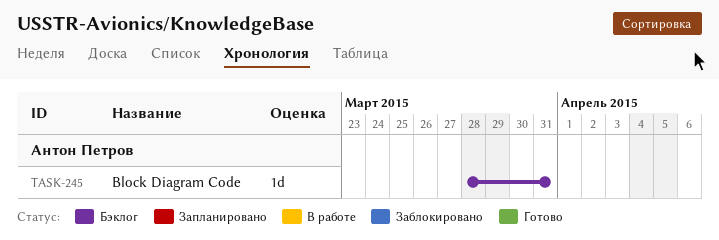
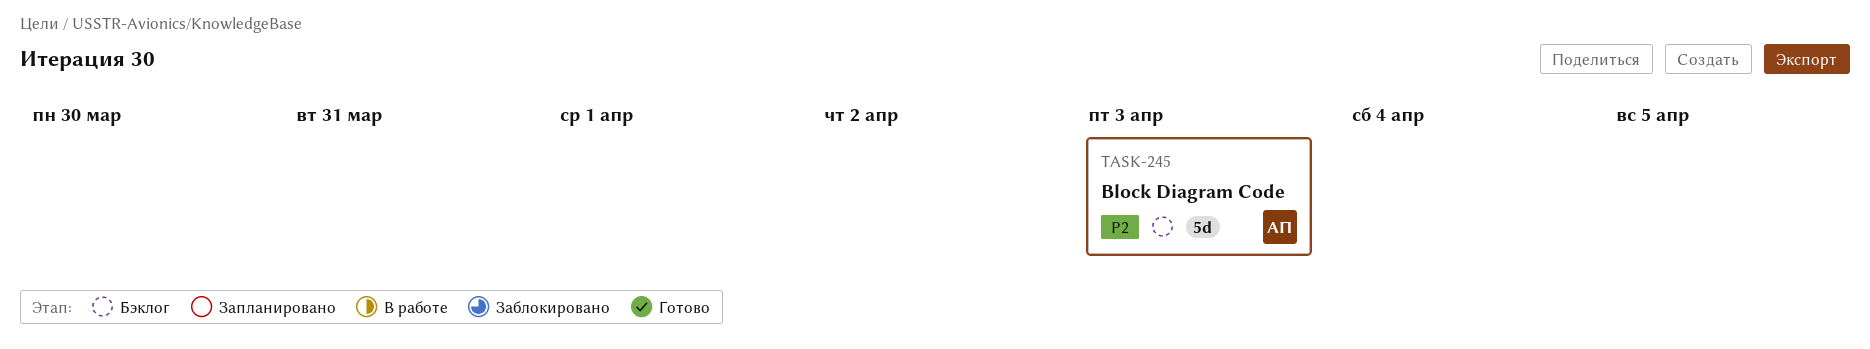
TASK-245, estimate: 1d -> 5d
TASK-245, due: Mar 31 -> Apr 3

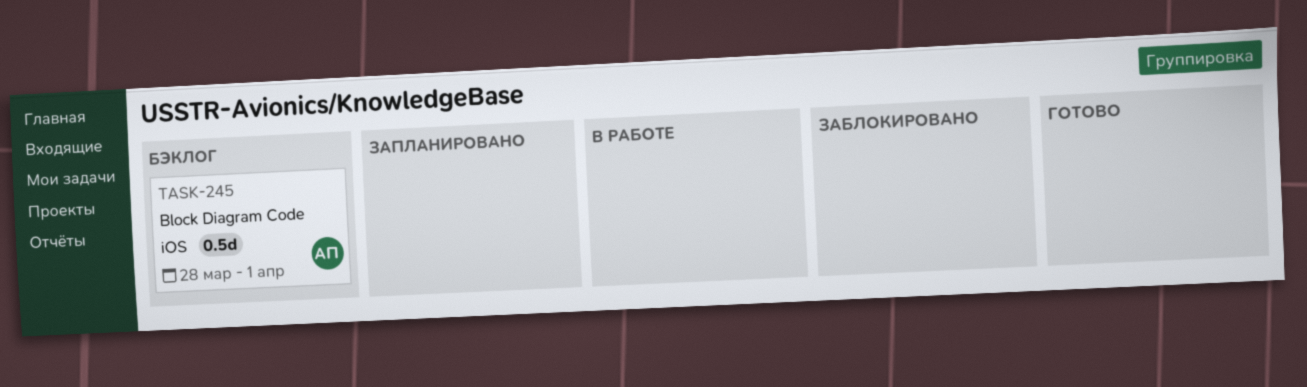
TASK-245, estimate: 5d -> 0.5d
TASK-245, due: Apr 3 -> Apr 1

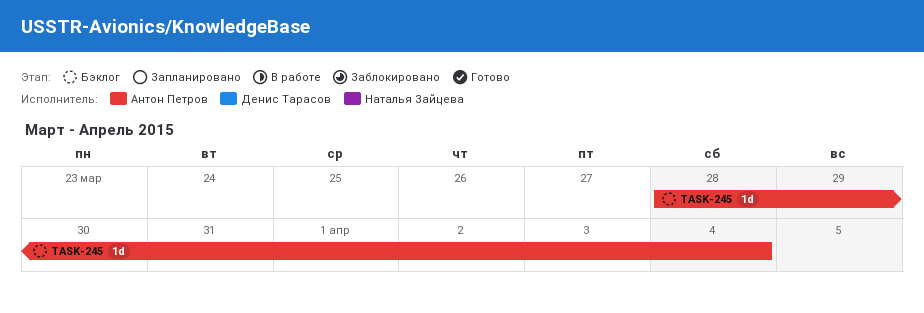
TASK-245, estimate: 0.5d -> 1d
TASK-245, due: Apr 1 -> Apr 4

